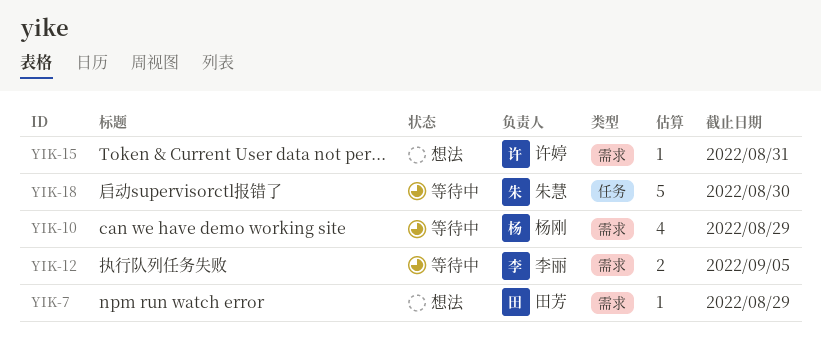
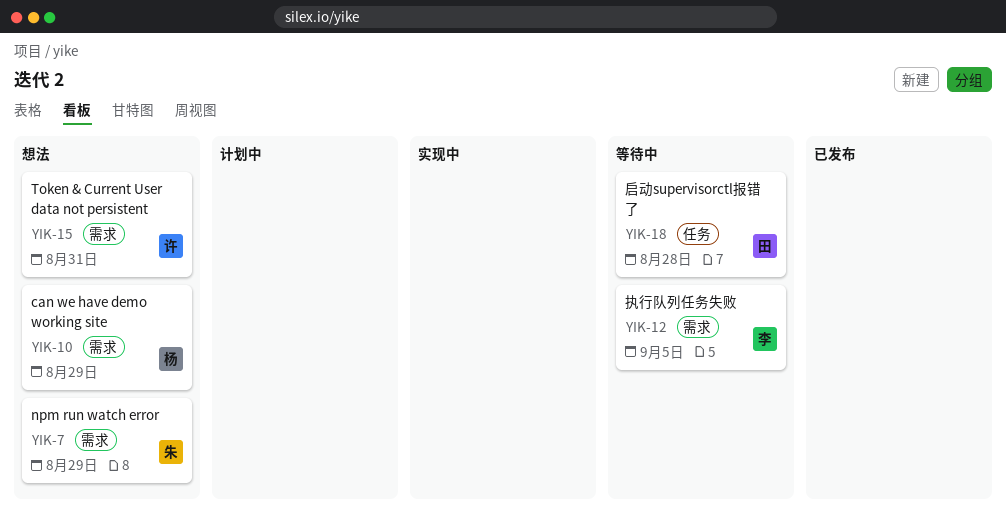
YIK-7, owner: 田芳 -> 朱慧
YIK-10, status: 等待中 -> 想法
YIK-18, owner: 朱慧 -> 田芳
YIK-18, due: Aug 30 -> Aug 28

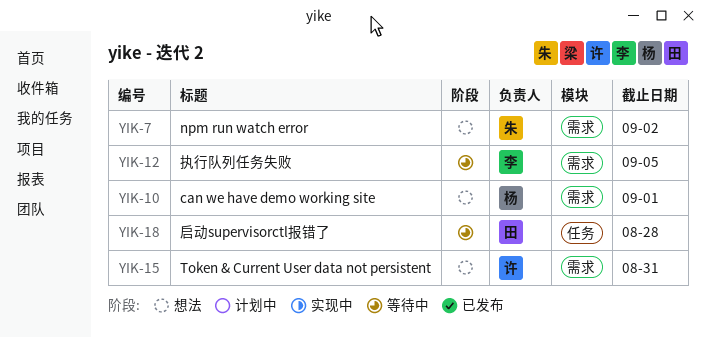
YIK-7, due: Aug 29 -> Sep 2
YIK-10, due: Aug 29 -> Sep 1

